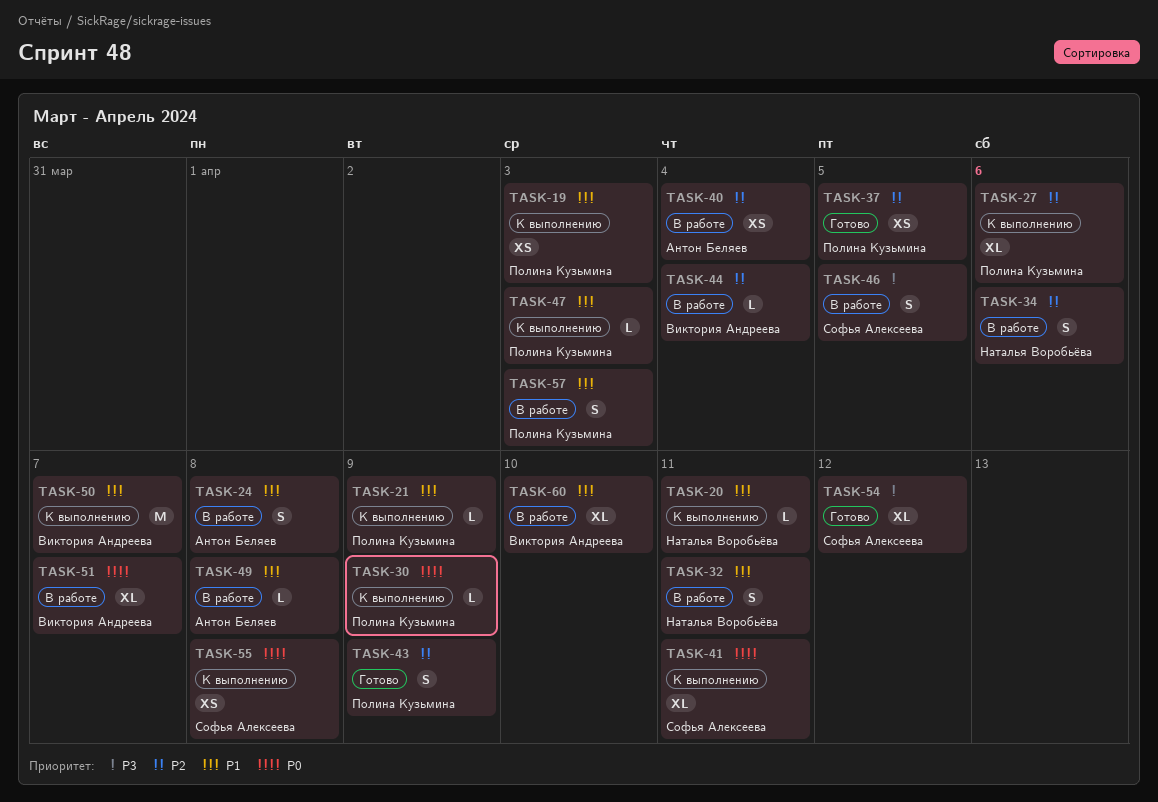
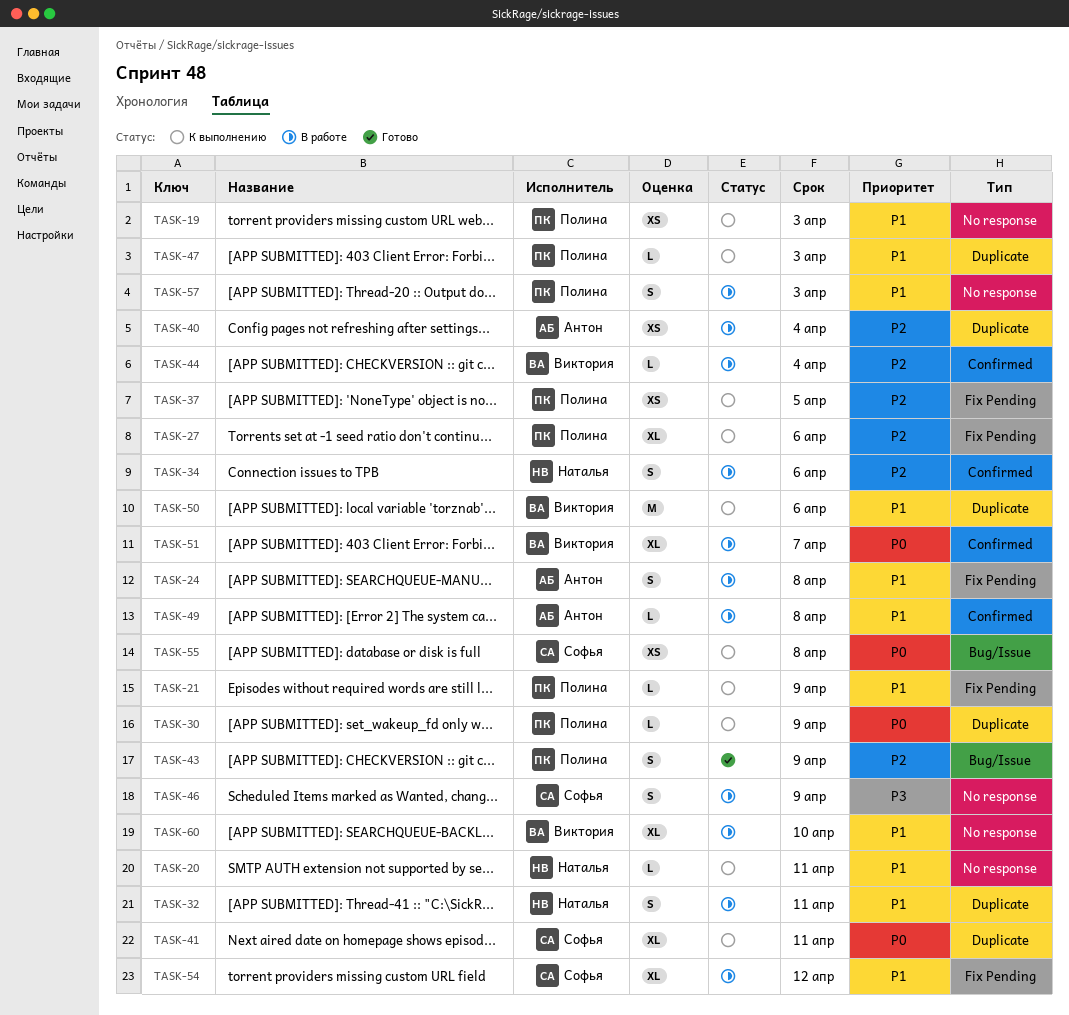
TASK-37, status: Готово -> К выполнению
TASK-46, due: Apr 5 -> Apr 9
TASK-50, due: Apr 7 -> Apr 6
TASK-54, status: Готово -> В работе
TASK-54, priority: P3 -> P1

